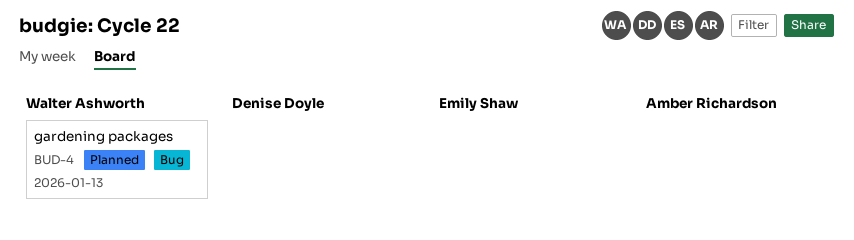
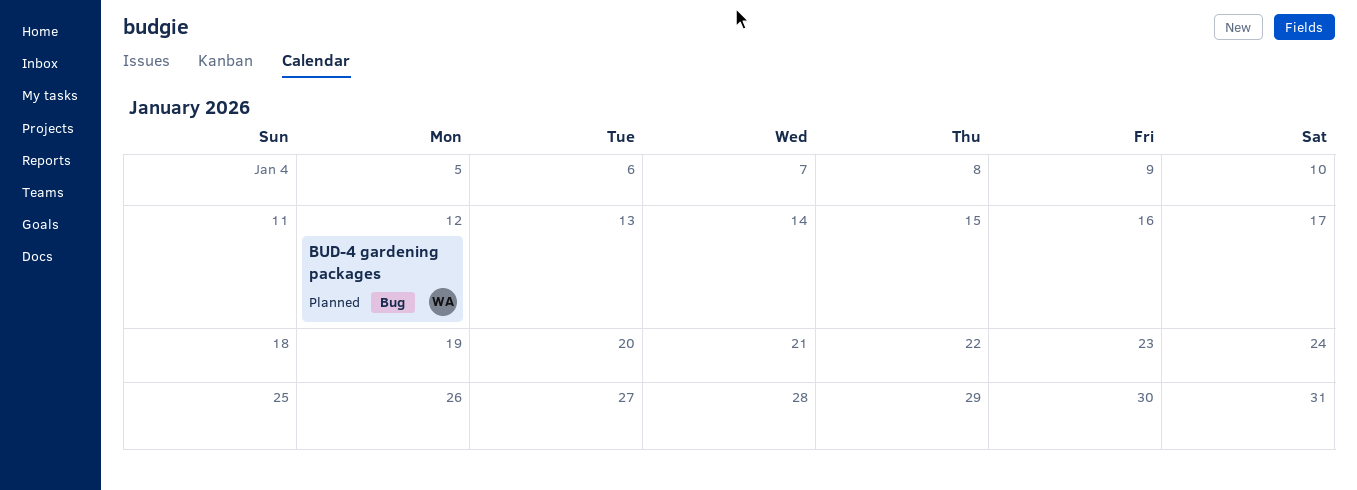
BUD-4, due: Jan 13 -> Jan 12

